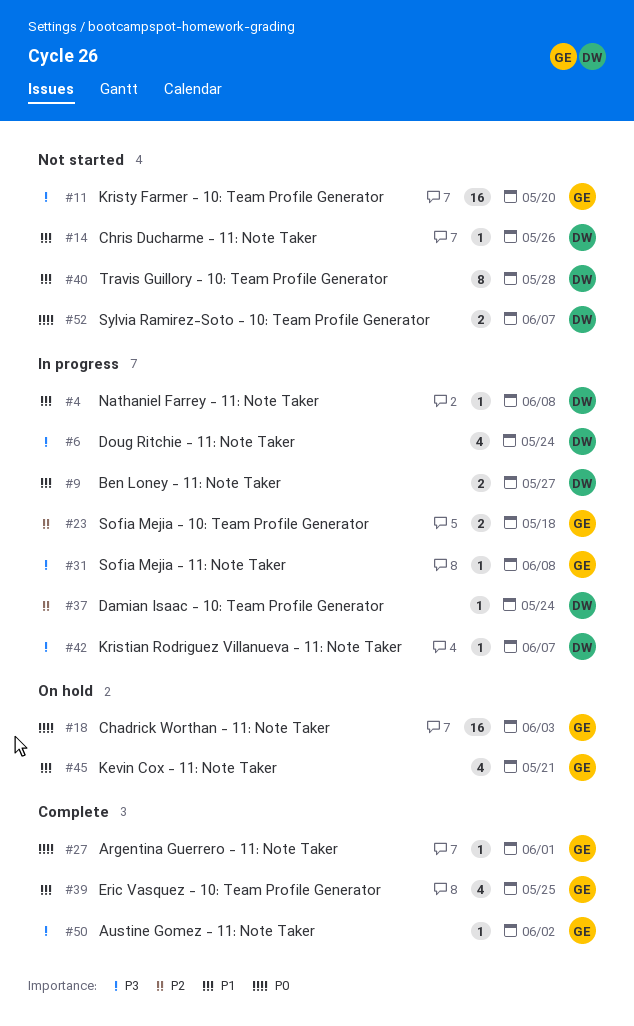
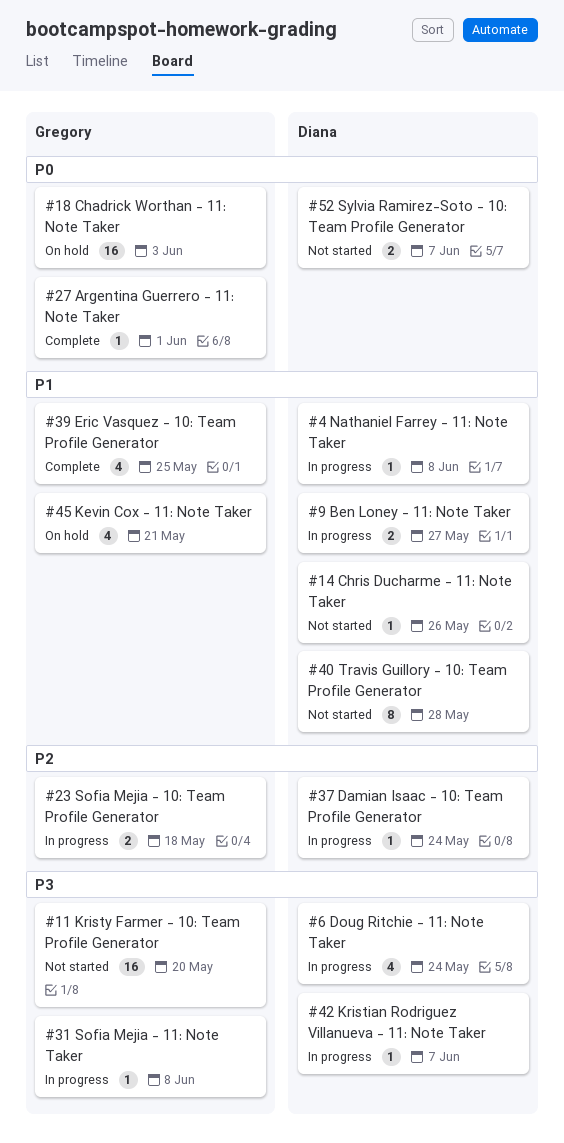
#50: present -> none

